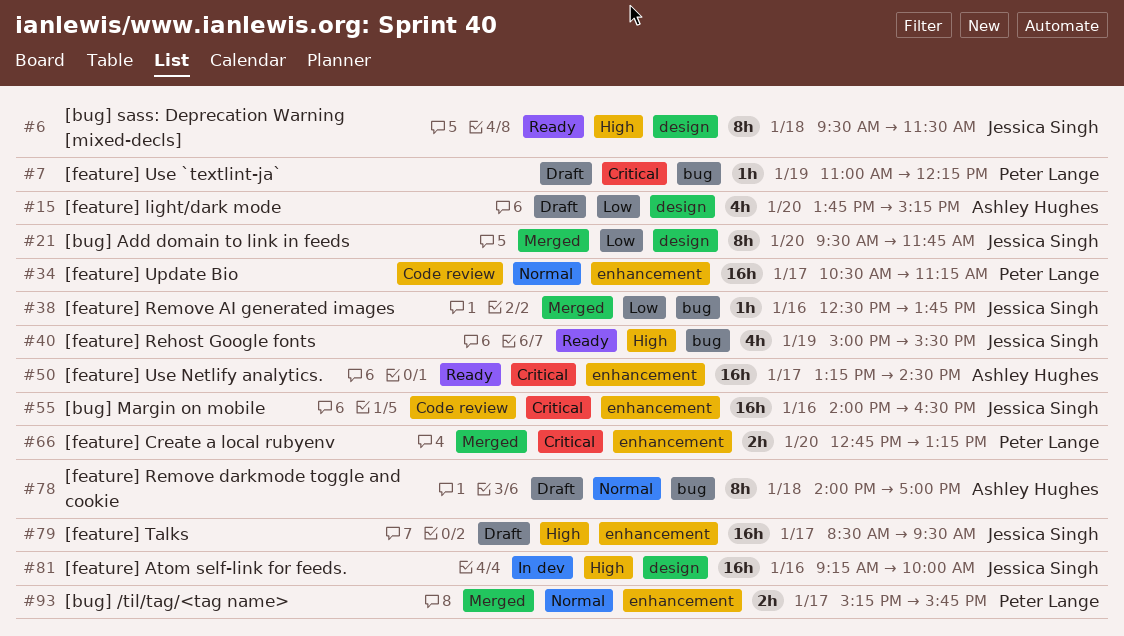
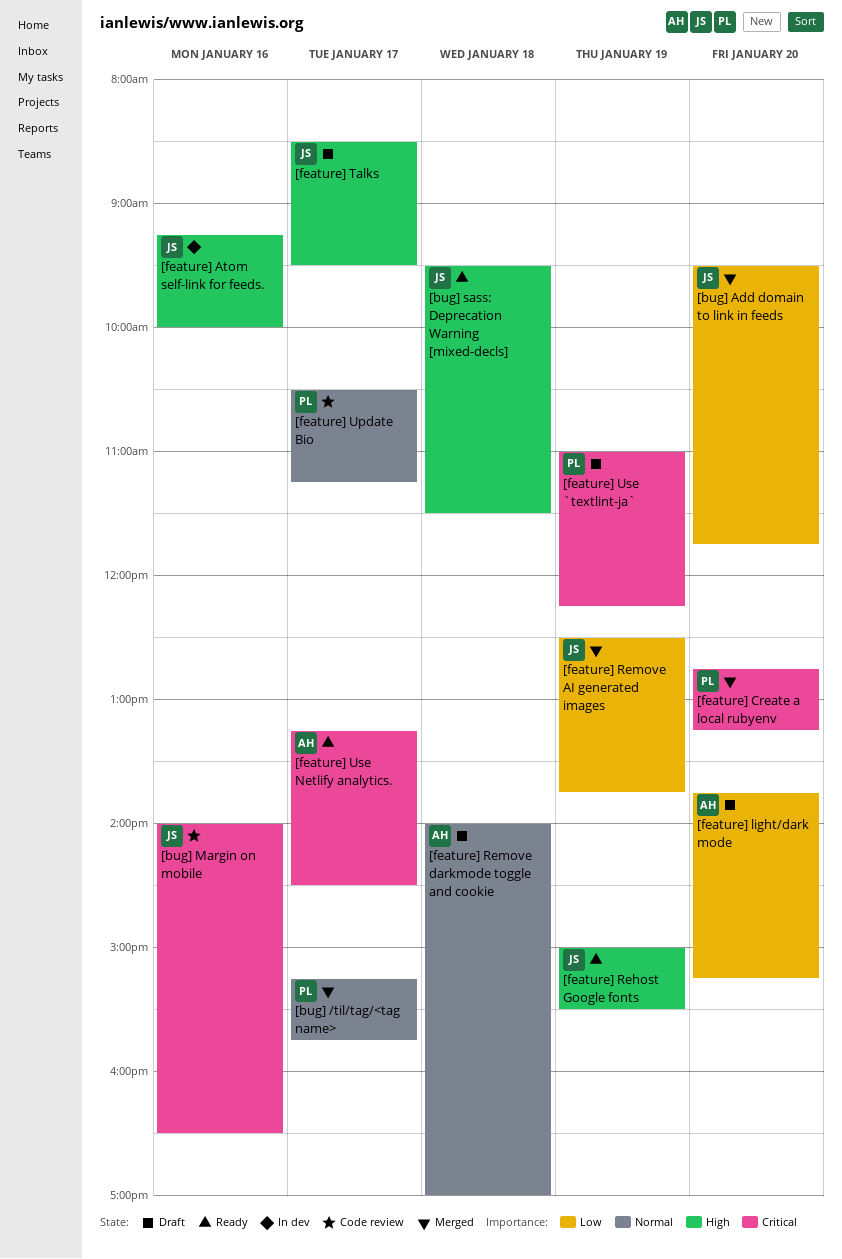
[feature] Remove AI generated images, day: Jan 16 -> Jan 19

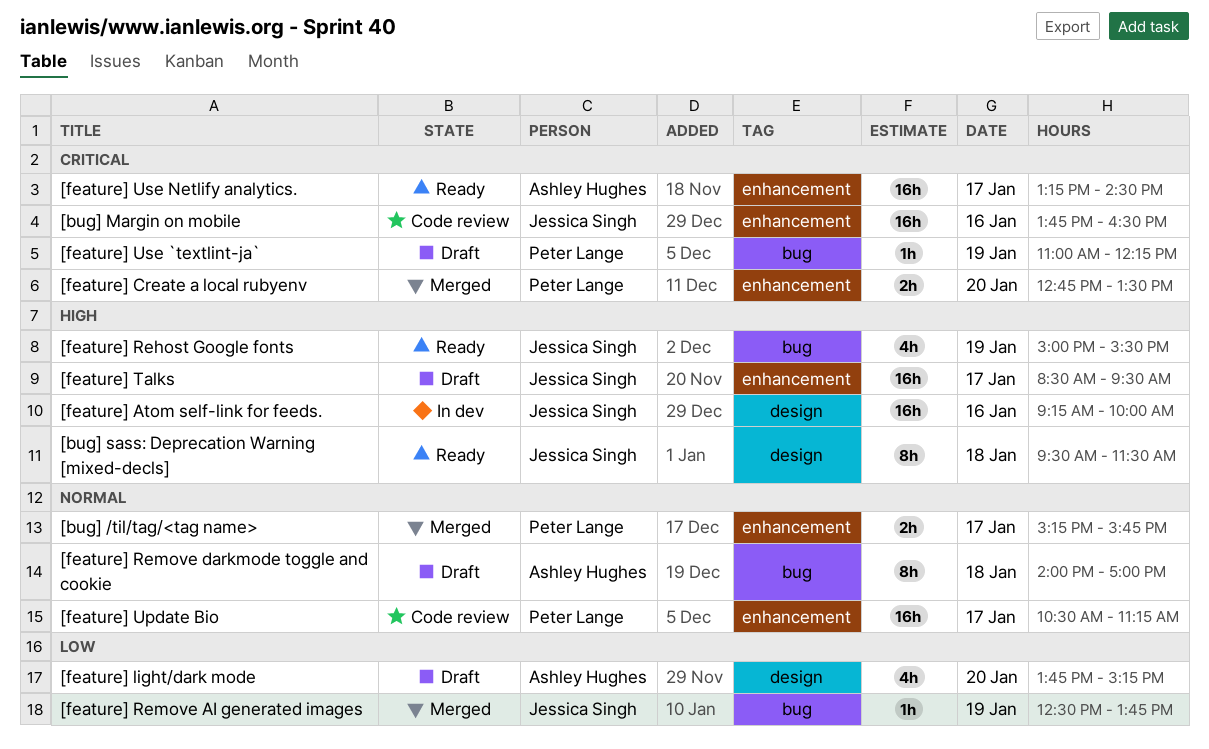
[bug] Add domain to link in feeds: present -> none
[bug] Margin on mobile, begins: 14:00 -> 13:45
[feature] Create a local rubyenv, ends: 13:15 -> 13:30

